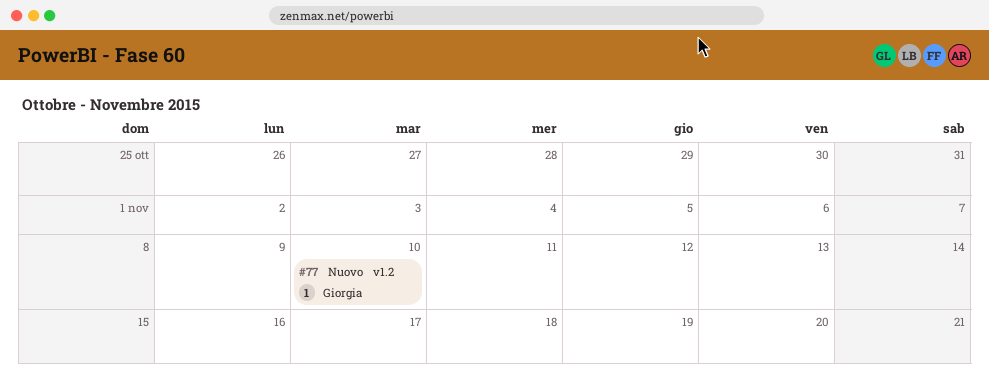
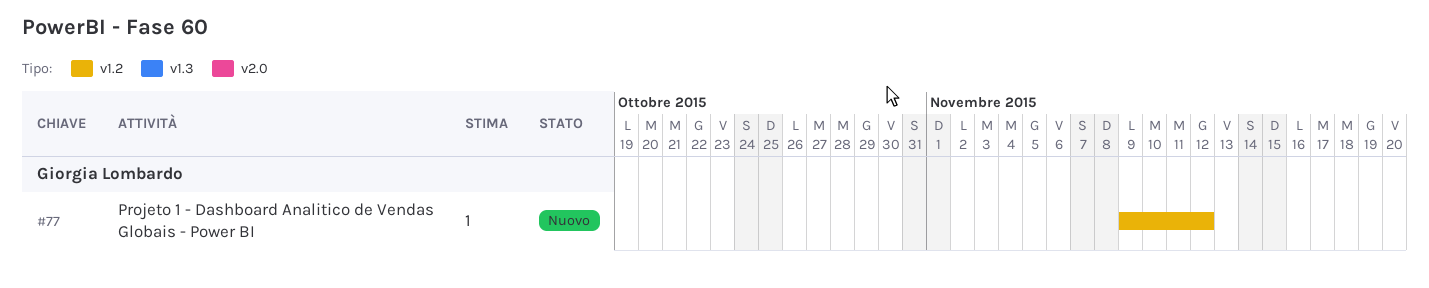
#77, due: Nov 10 -> Nov 12

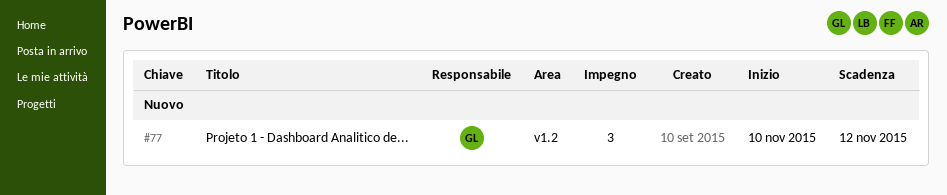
#77, estimate: 1 -> 3
#77, start: Nov 9 -> Nov 10

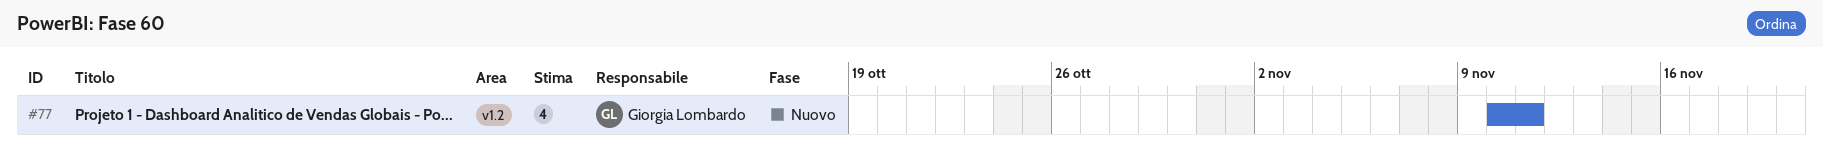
#77, estimate: 3 -> 4
#77, due: Nov 12 -> Nov 11

